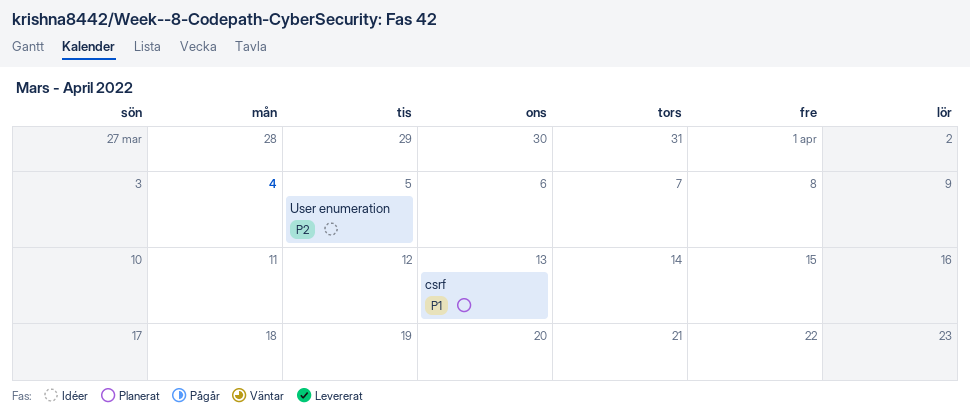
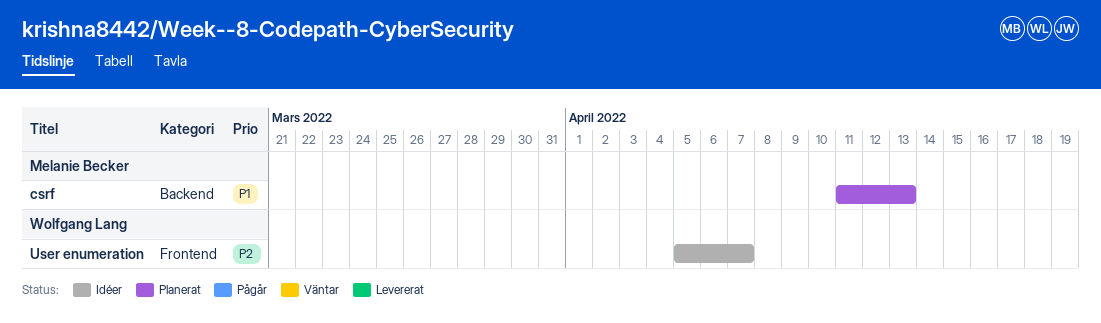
User enumeration, due: Apr 5 -> Apr 7

